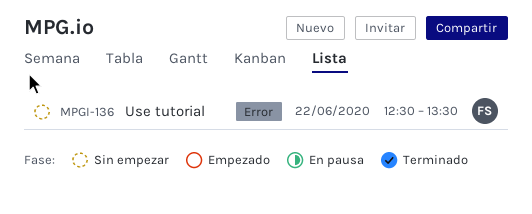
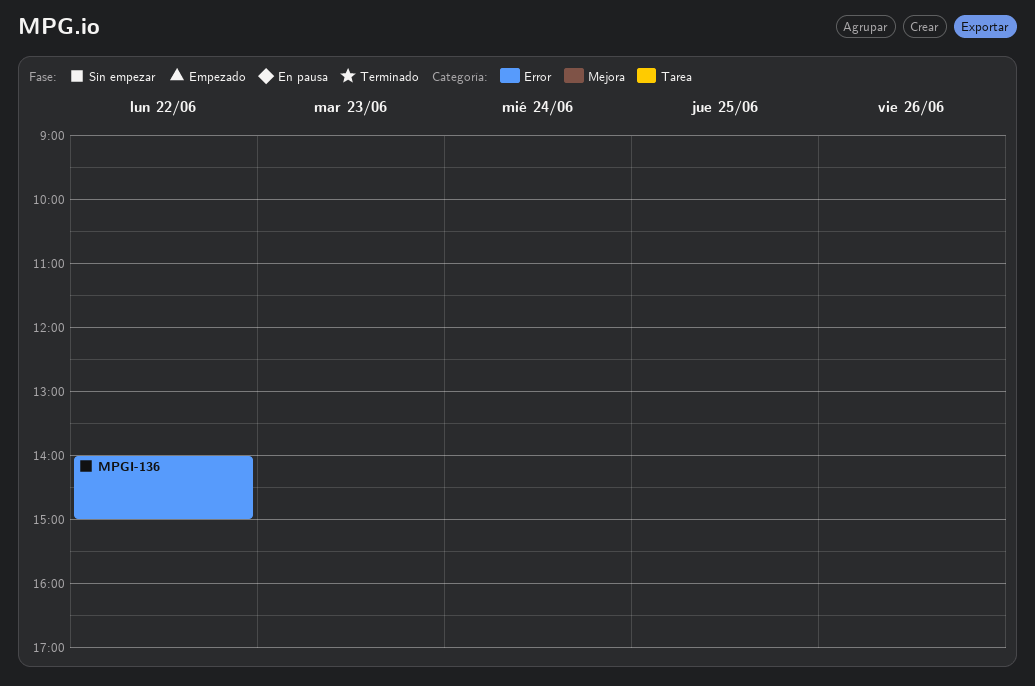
MPGI-136, begins: 12:30 -> 14:00
MPGI-136, ends: 13:30 -> 15:00

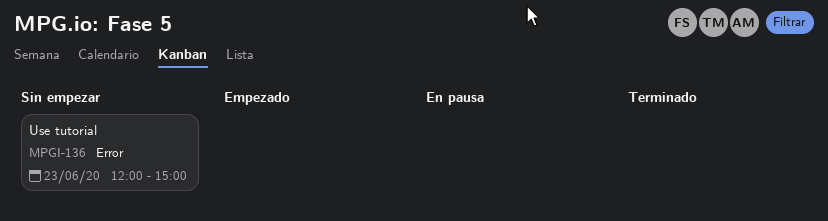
MPGI-136, day: Jun 22 -> Jun 23
MPGI-136, begins: 14:00 -> 12:00

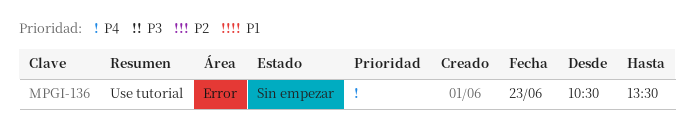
MPGI-136, begins: 12:00 -> 10:30
MPGI-136, ends: 15:00 -> 13:30

